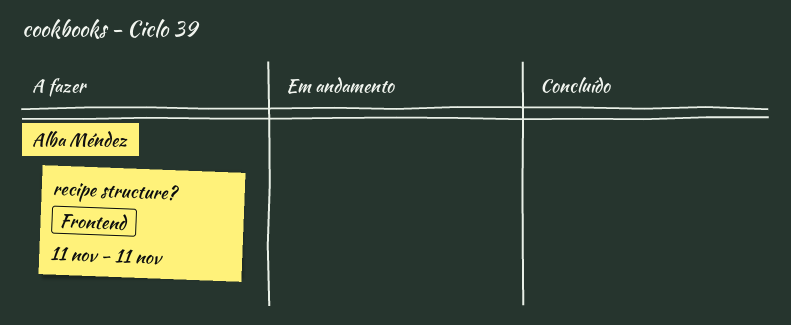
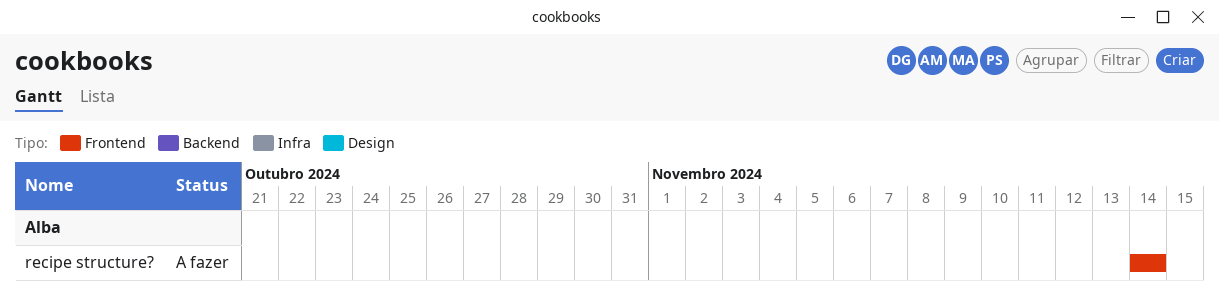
recipe structure?, start: Nov 11 -> Nov 14
recipe structure?, due: Nov 11 -> Nov 14

